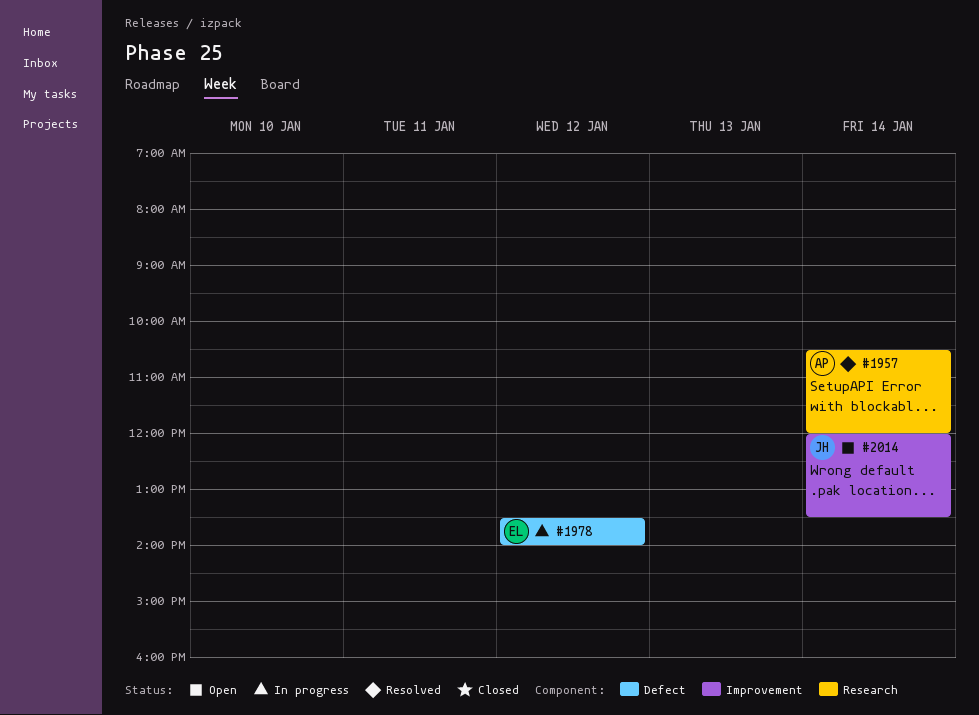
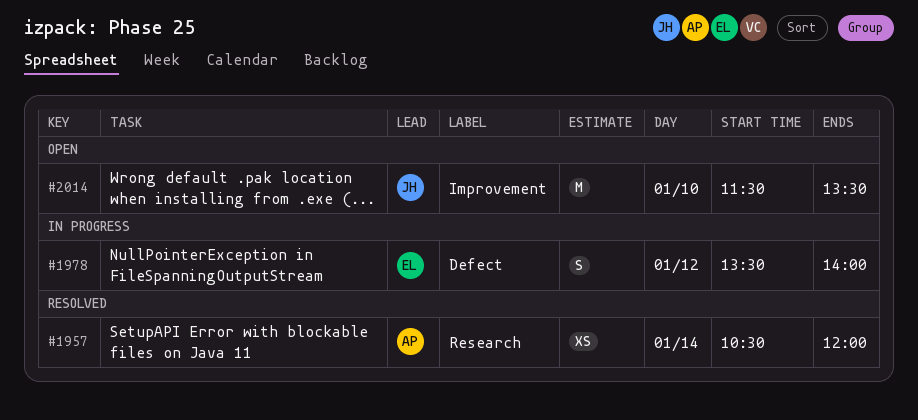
#2014, day: Jan 14 -> Jan 10
#2014, begins: 12:00 -> 11:30

